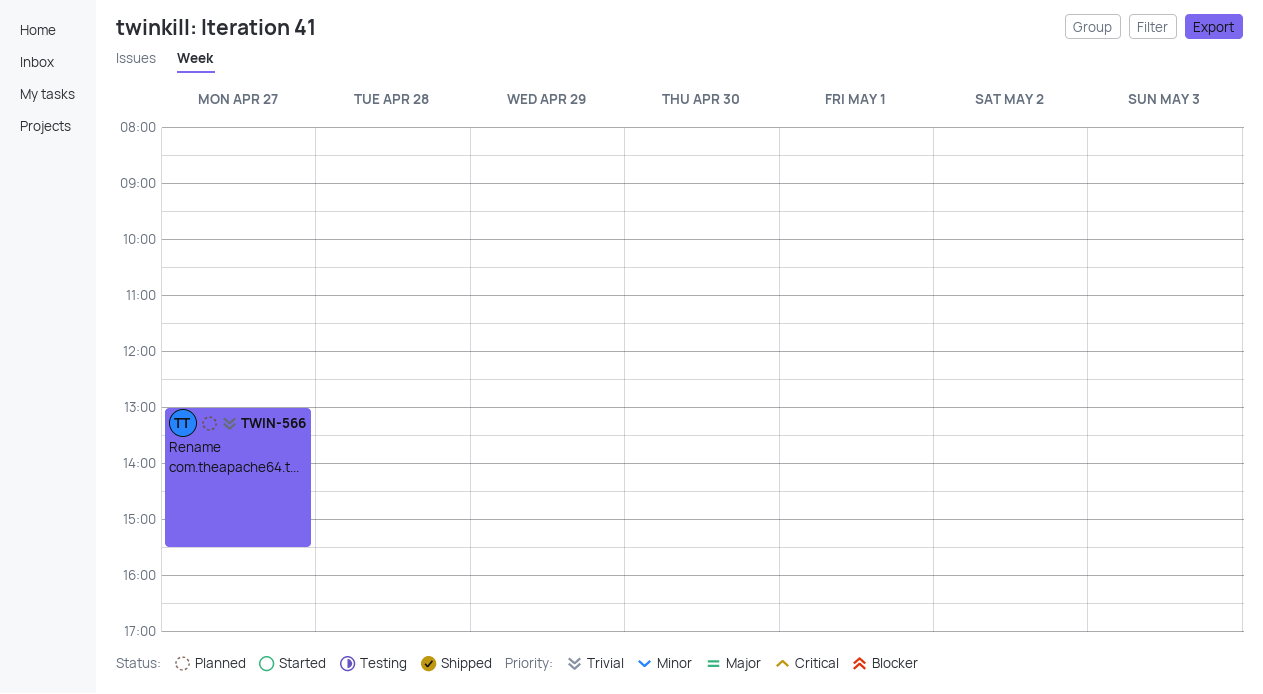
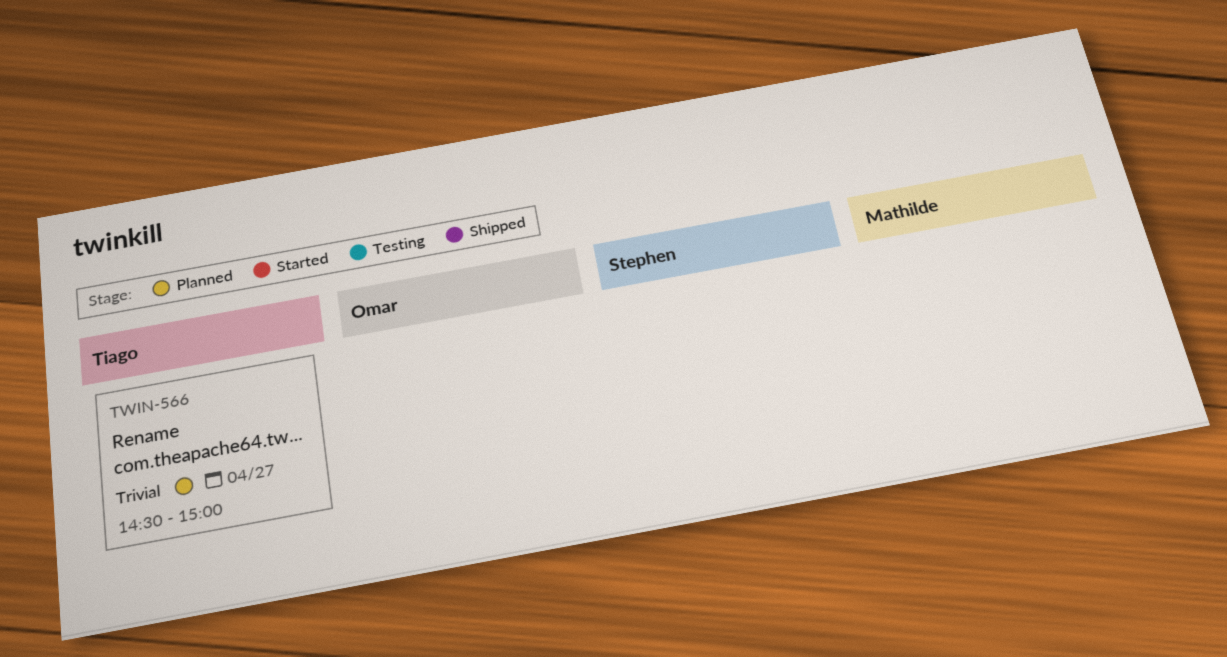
TWIN-566, begins: 13:00 -> 14:30
TWIN-566, ends: 15:30 -> 15:00

